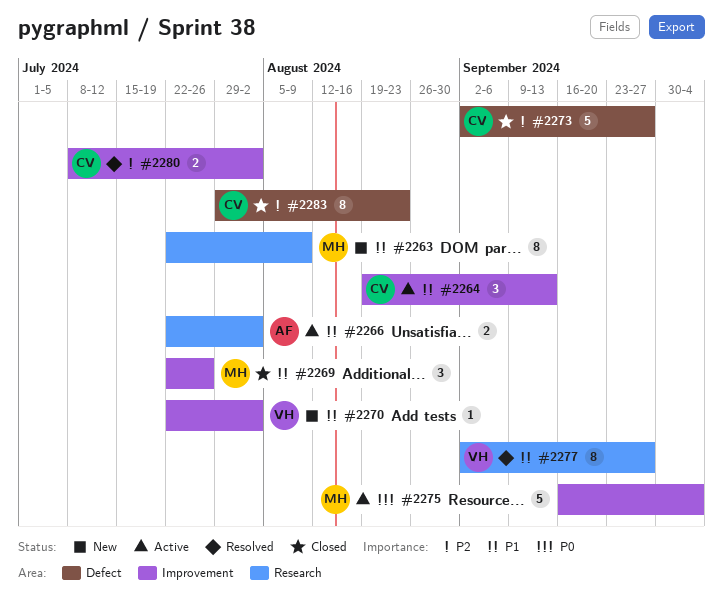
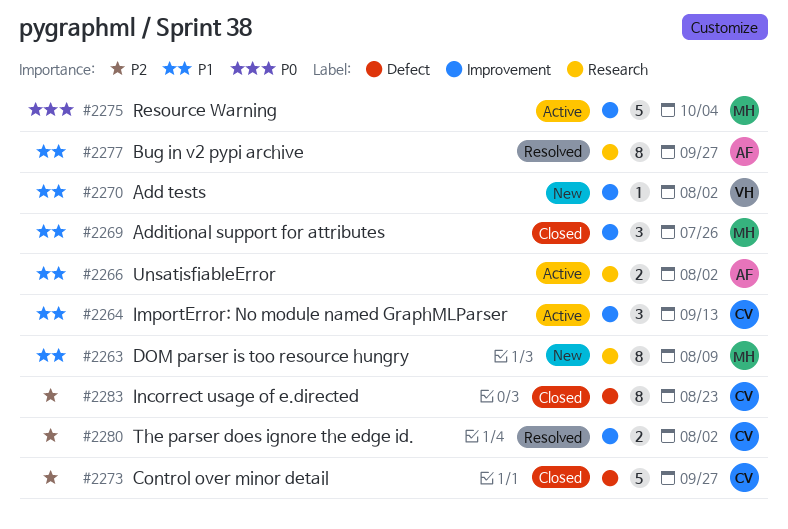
#2277, owner: VH -> AF

